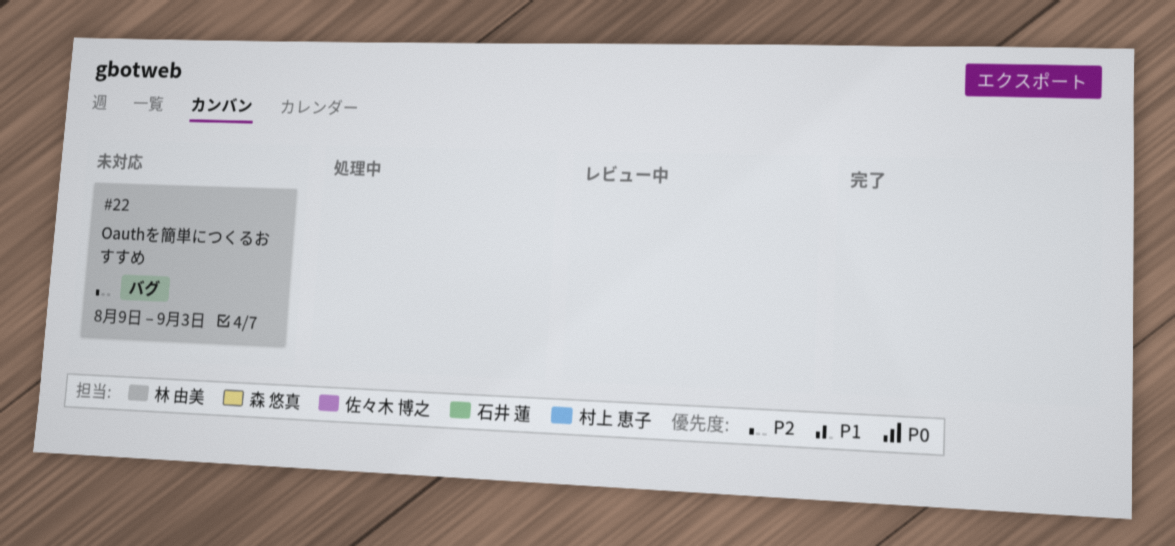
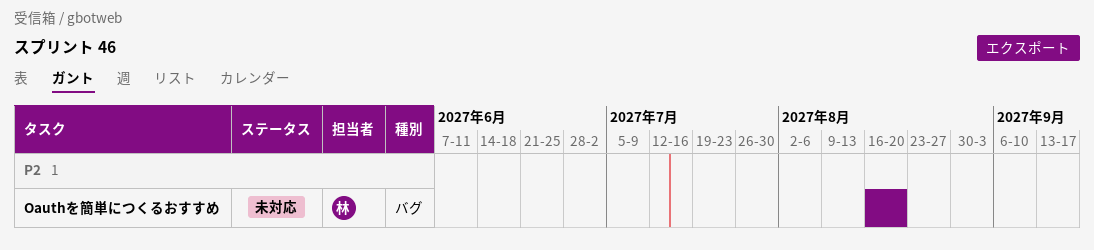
Oauthを簡単につくるおすすめ, start: Aug 9 -> Aug 16
Oauthを簡単につくるおすすめ, due: Sep 3 -> Aug 20

